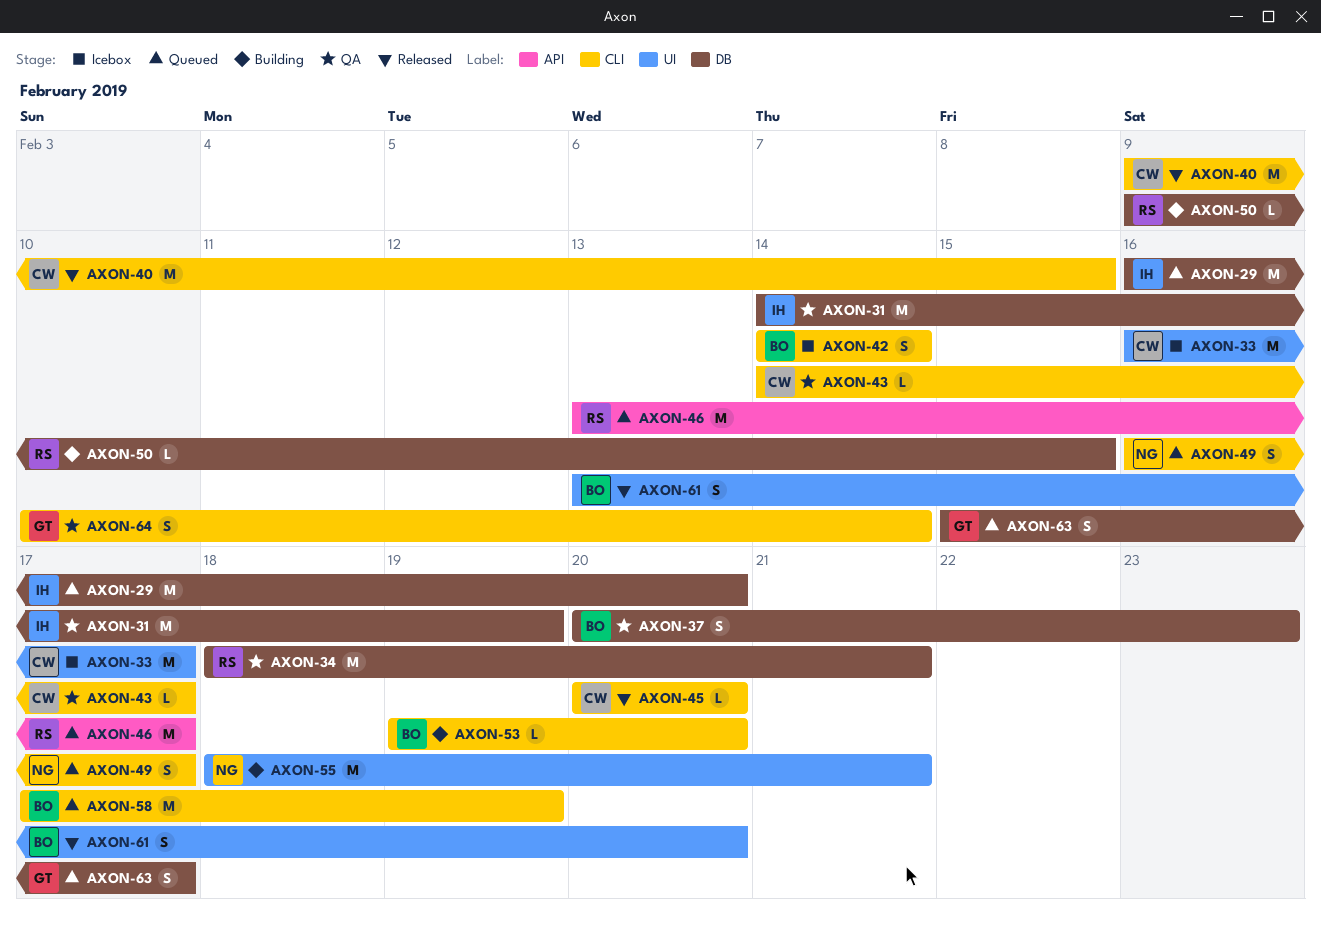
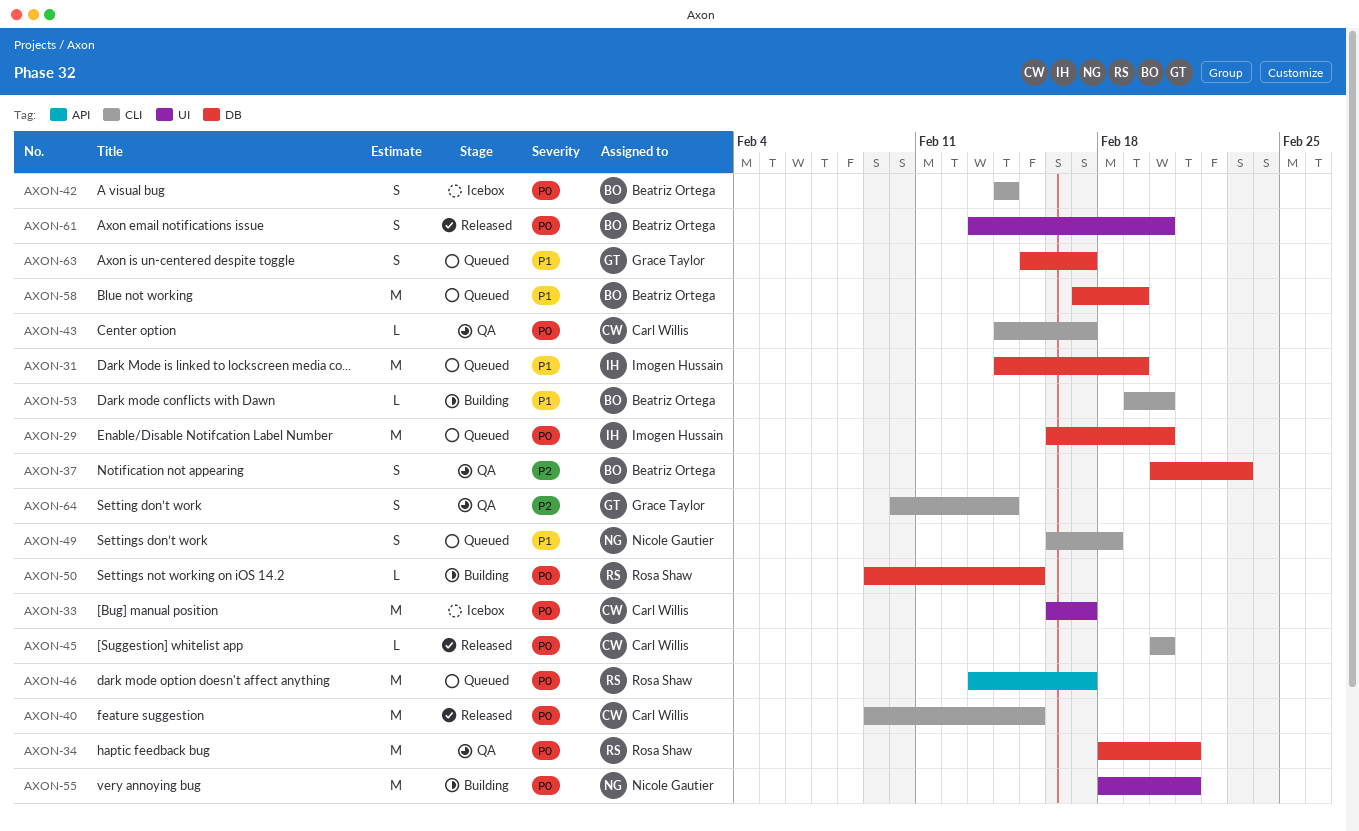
AXON-31, status: QA -> Queued
AXON-49, due: Feb 17 -> Feb 18
AXON-58, label: CLI -> DB

